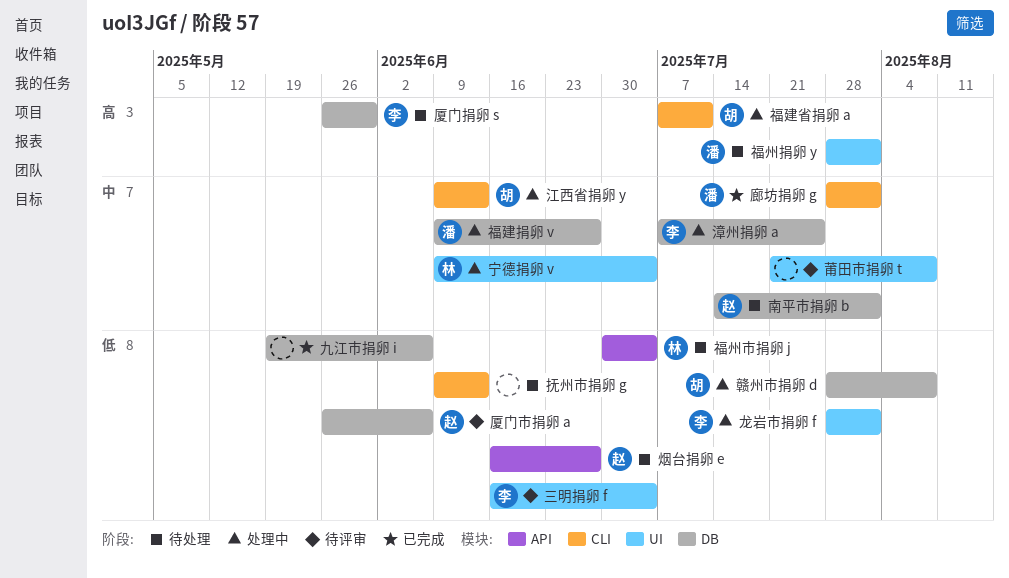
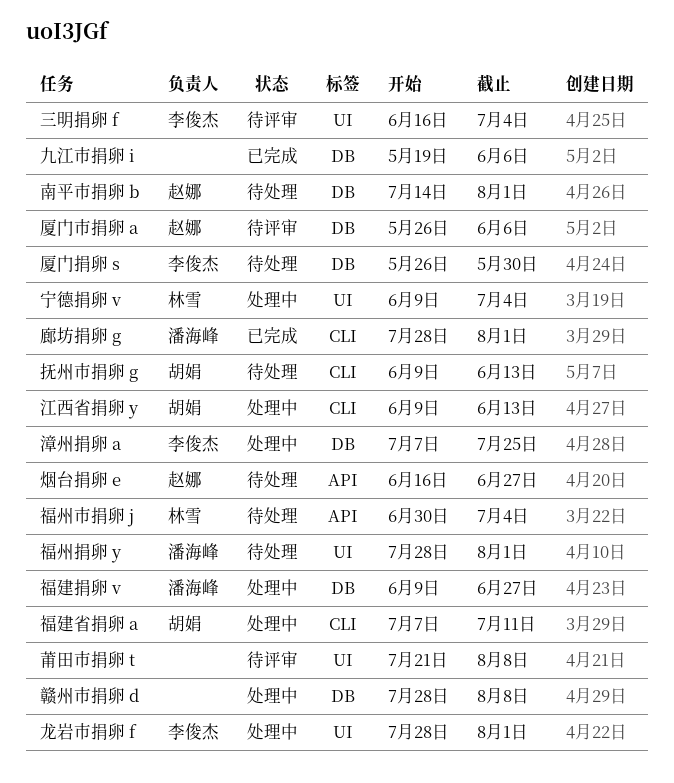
抚州市捐卵 g, owner: none -> 胡娟
赣州市捐卵 d, owner: 胡娟 -> none

